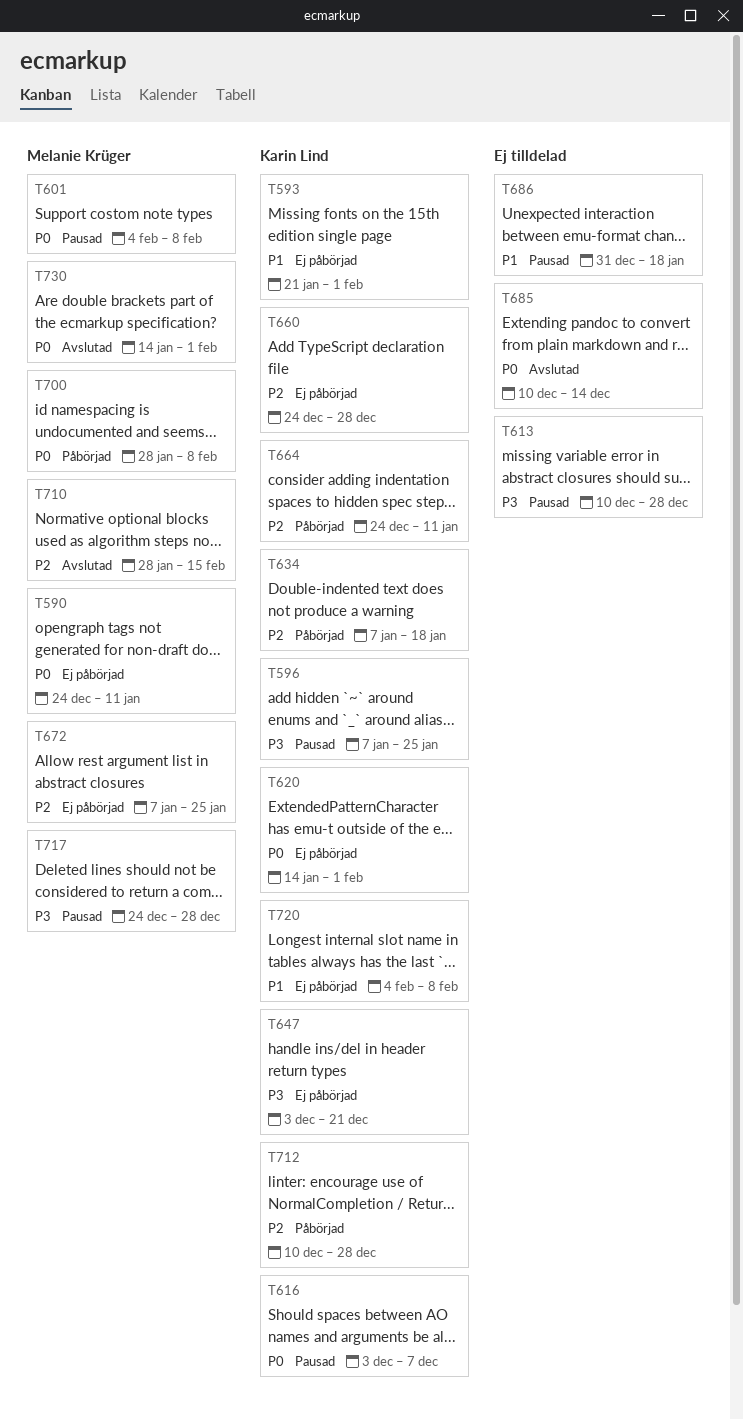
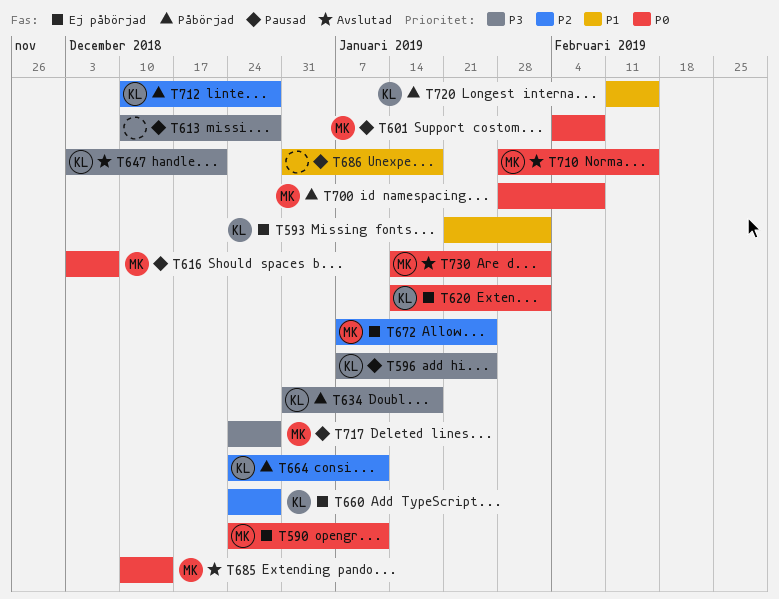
T616, owner: Karin Lind -> Melanie Krüger
T634, priority: P2 -> P3
T634, start: Jan 7 -> Dec 31
T647, status: Ej påbörjad -> Avslutad
T685, owner: none -> Melanie Krüger
T710, priority: P2 -> P0
T720, status: Ej påbörjad -> Påbörjad
T720, start: Feb 4 -> Feb 11
T720, due: Feb 8 -> Feb 15

